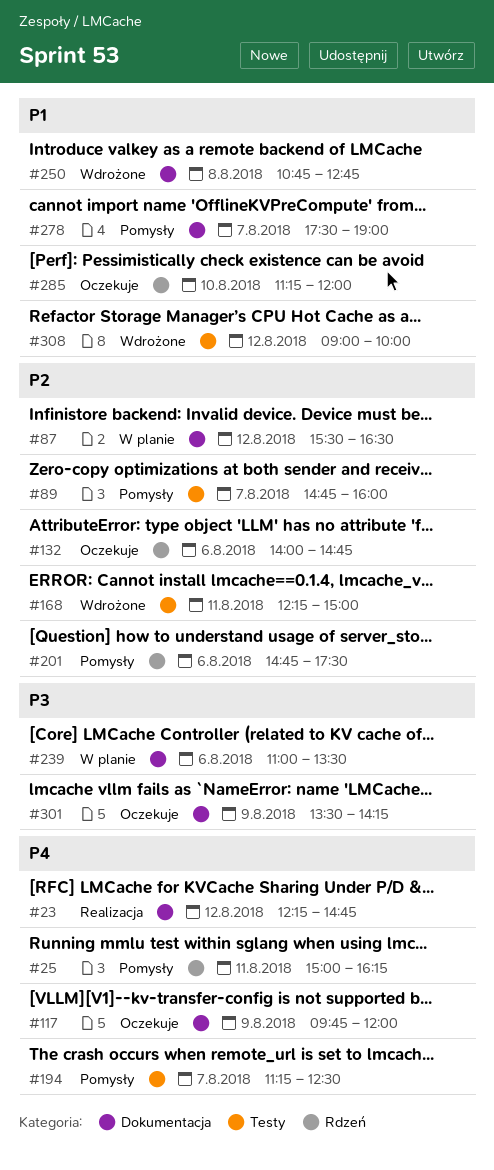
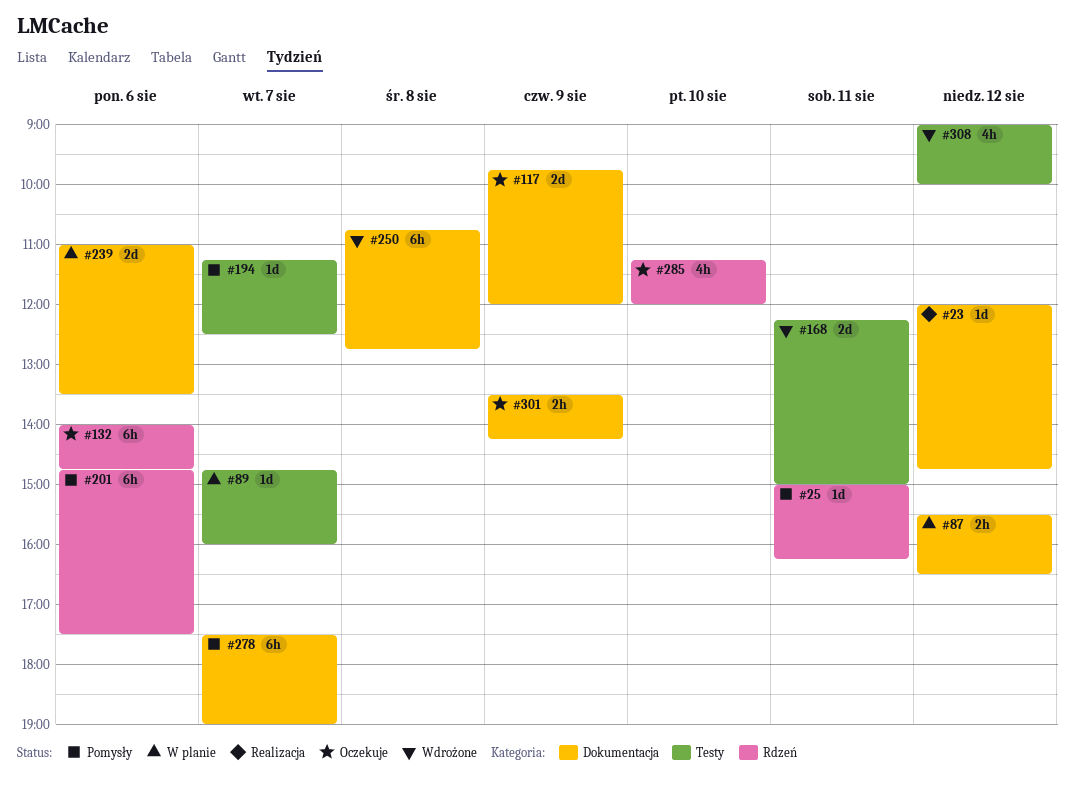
#23, begins: 12:15 -> 12:00
#89, status: Pomysły -> W planie

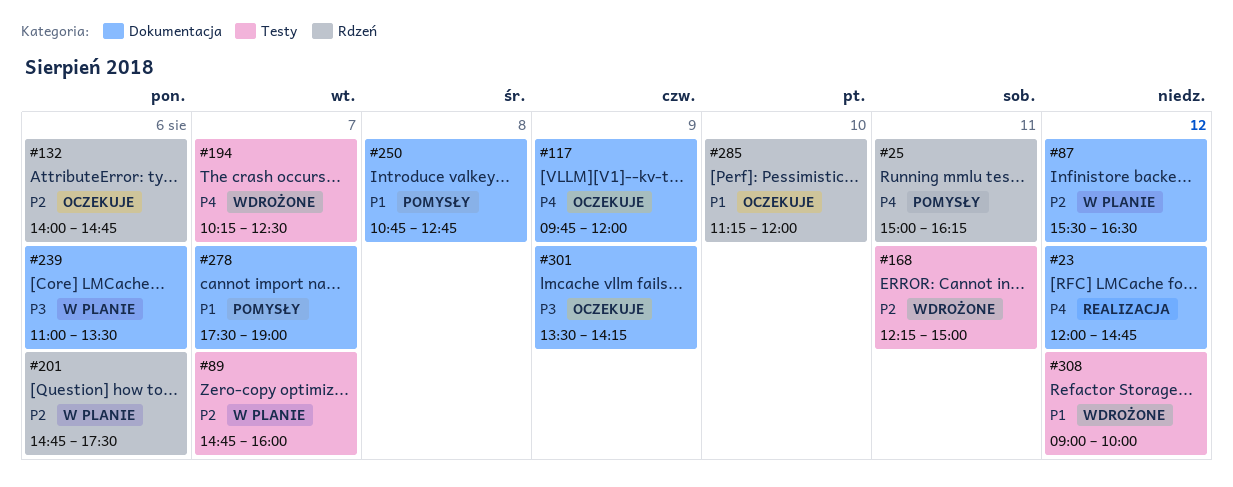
#194, status: Pomysły -> Wdrożone
#194, begins: 11:15 -> 10:15
#201, status: Pomysły -> W planie
#250, status: Wdrożone -> Pomysły

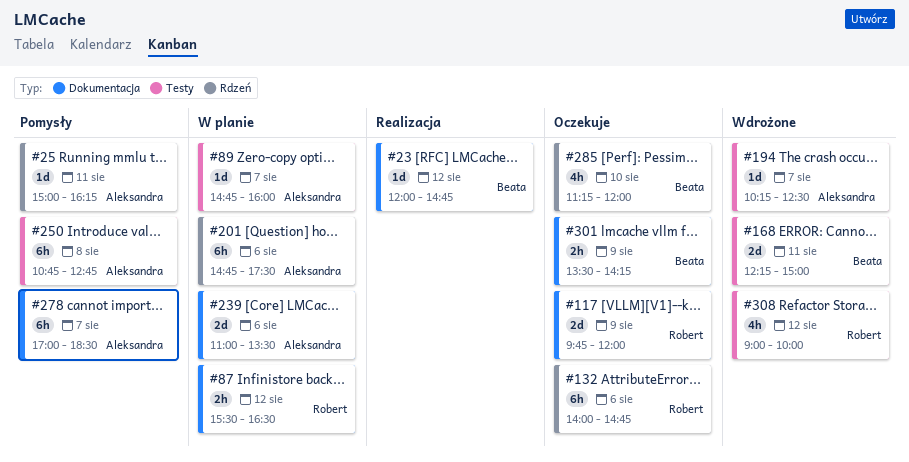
#250, label: Dokumentacja -> Testy
#278, begins: 17:30 -> 17:00
#278, ends: 19:00 -> 18:30

